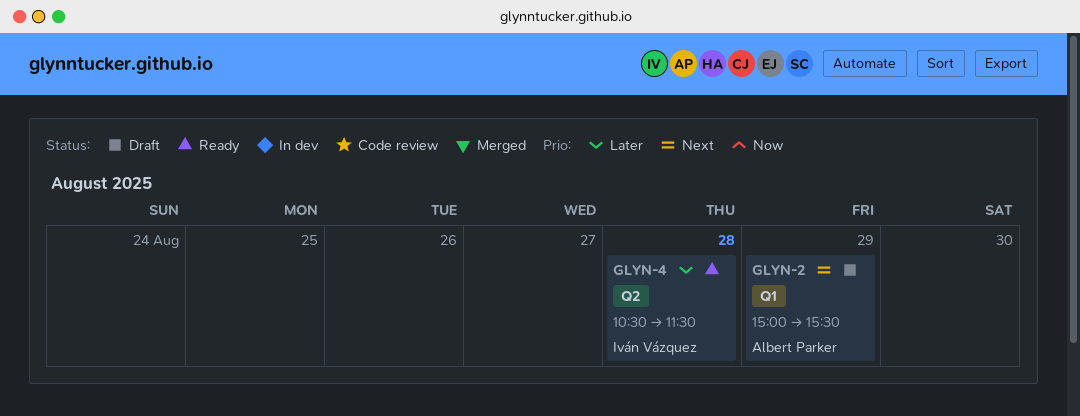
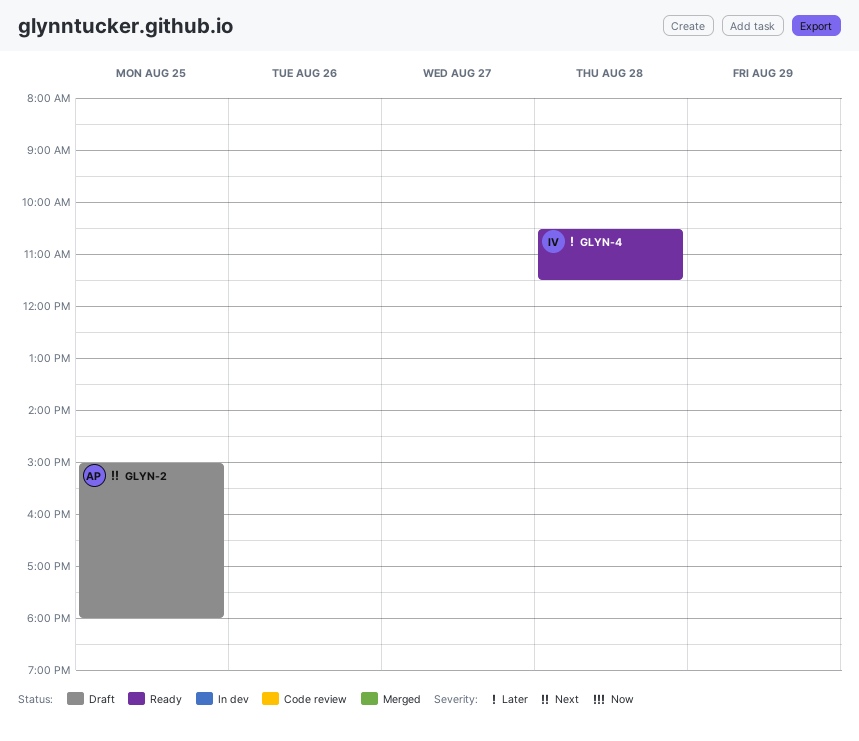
GLYN-2, day: Aug 29 -> Aug 25
GLYN-2, ends: 15:30 -> 18:00

